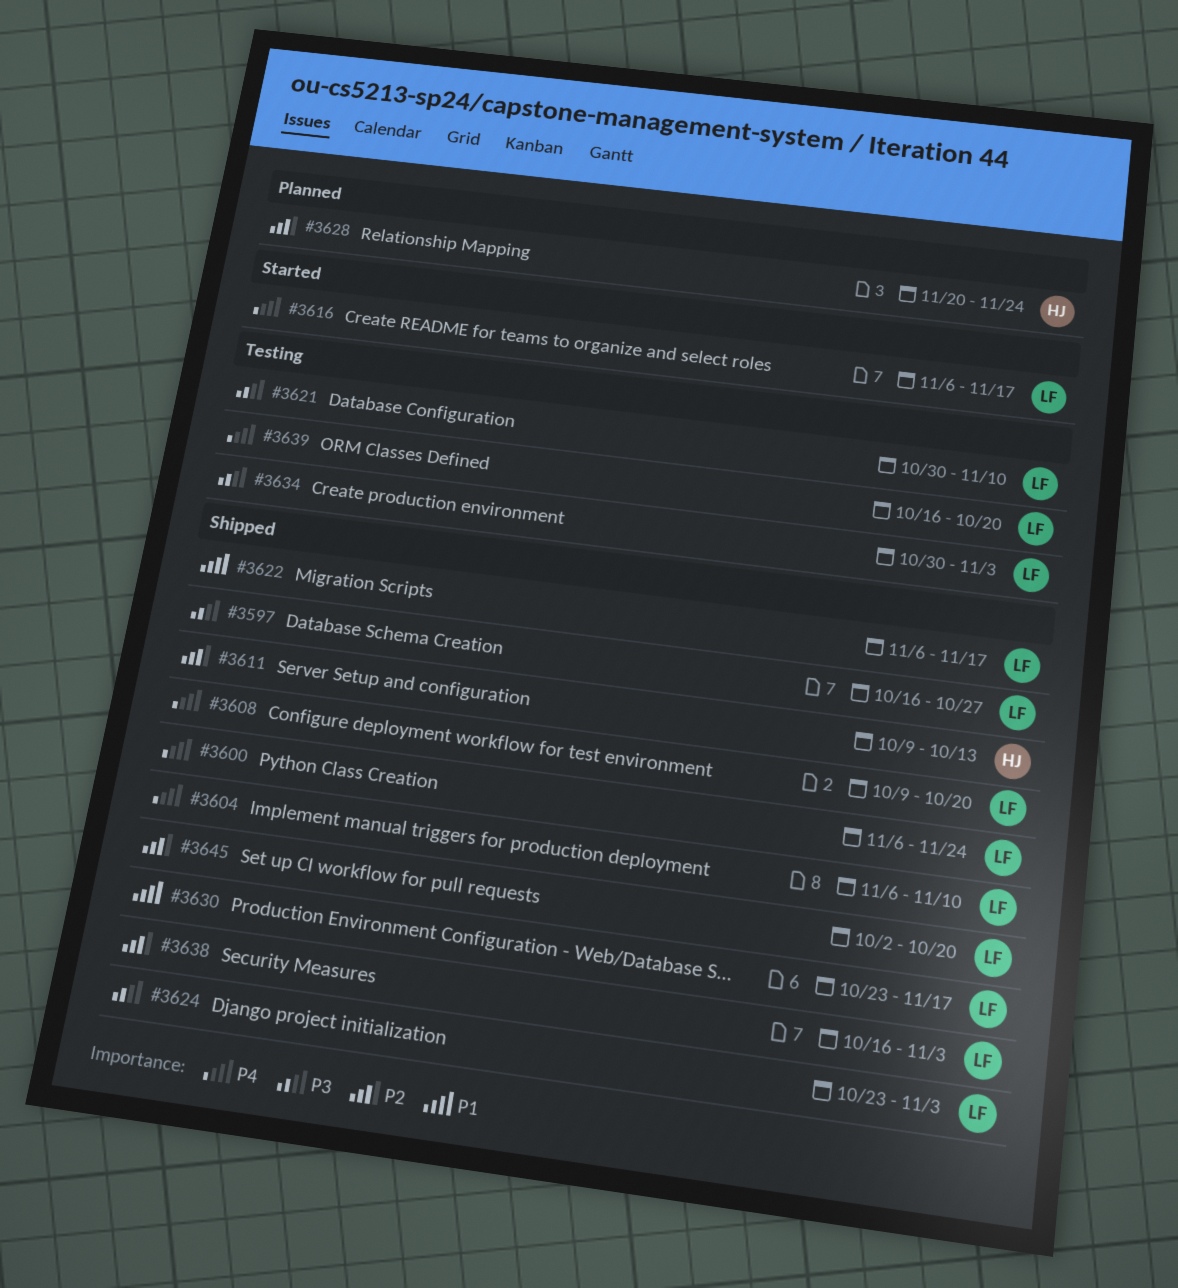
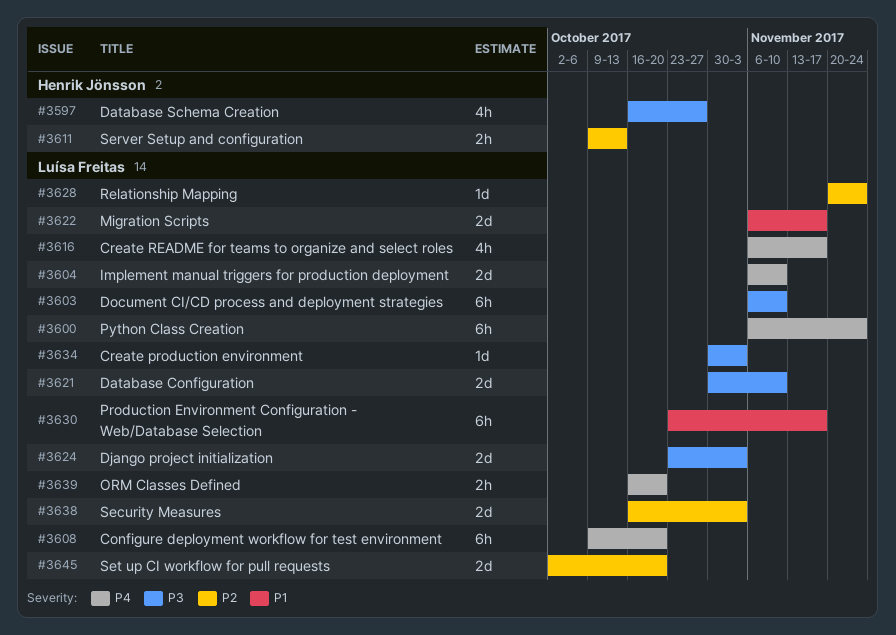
#3597, owner: Luísa Freitas -> Henrik Jönsson
#3603: none -> present
#3628, owner: Henrik Jönsson -> Luísa Freitas

